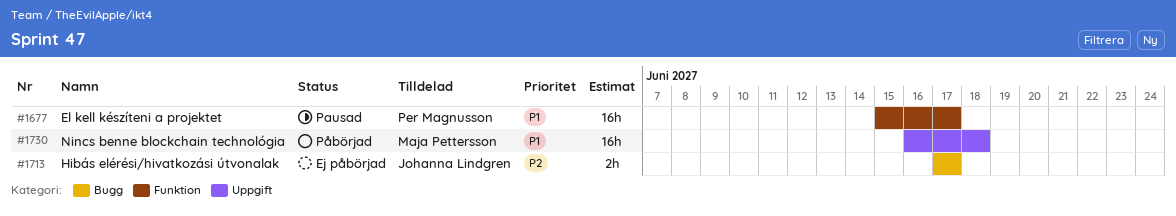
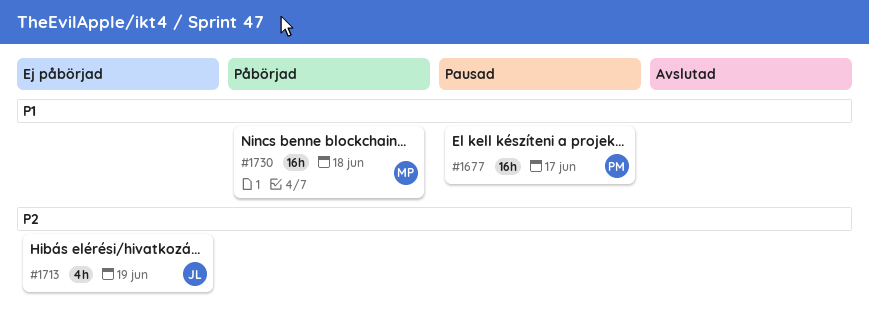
#1713, estimate: 2h -> 4h
#1713, due: Jun 17 -> Jun 19

